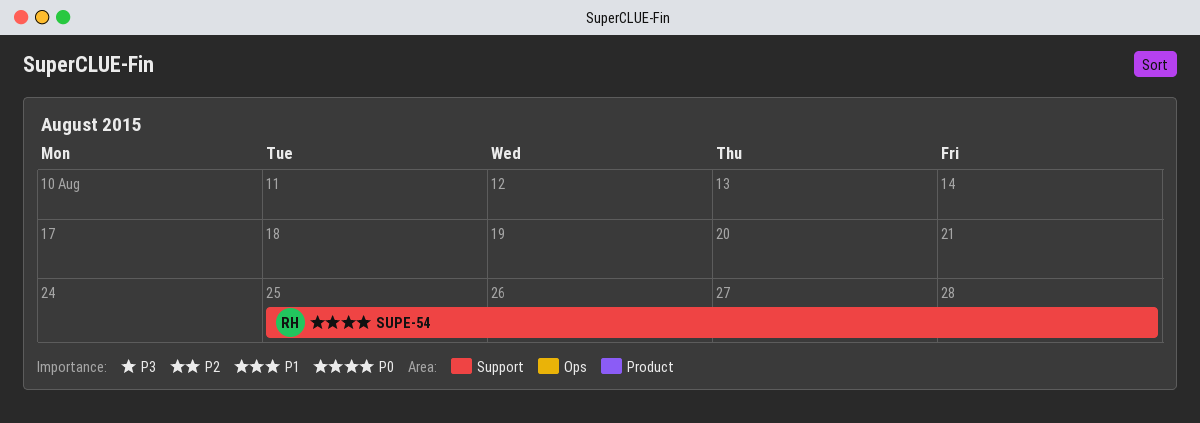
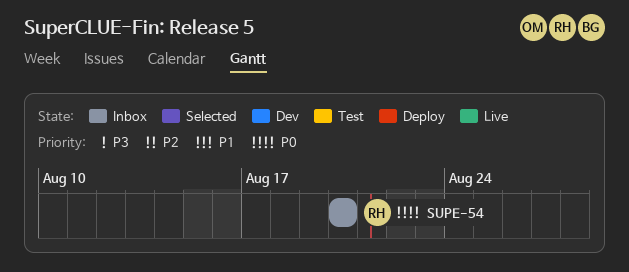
SUPE-54, start: Aug 25 -> Aug 20
SUPE-54, due: Aug 28 -> Aug 20

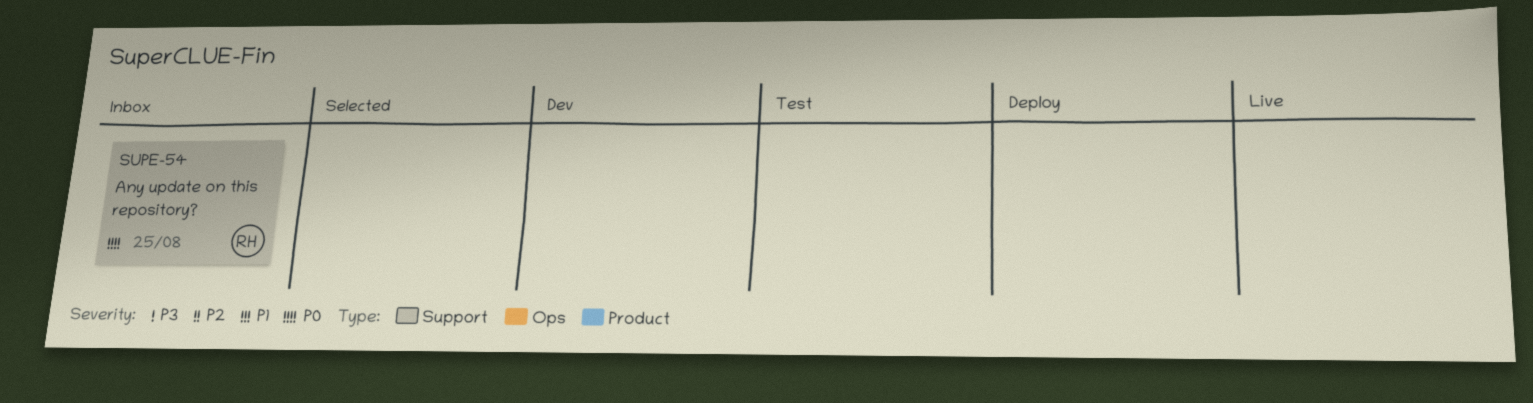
SUPE-54, due: Aug 20 -> Aug 25

